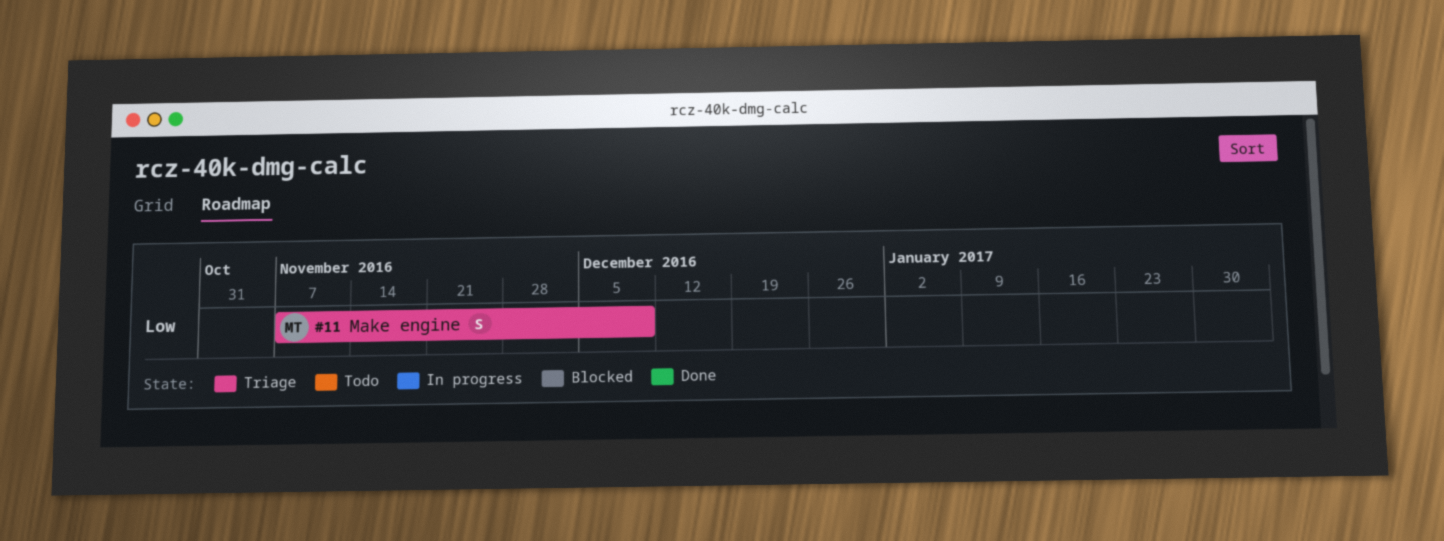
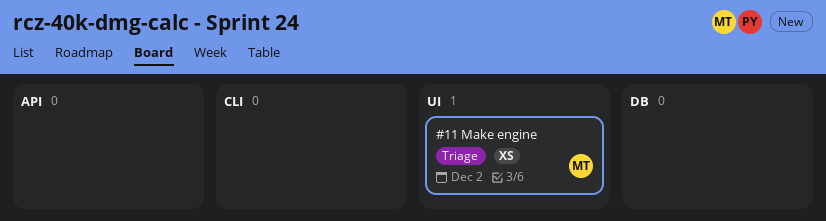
#11, estimate: S -> XS
#11, due: Dec 9 -> Dec 2

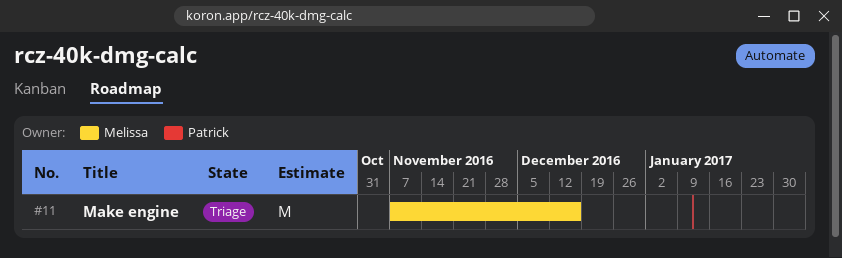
#11, estimate: XS -> M
#11, due: Dec 2 -> Dec 16

